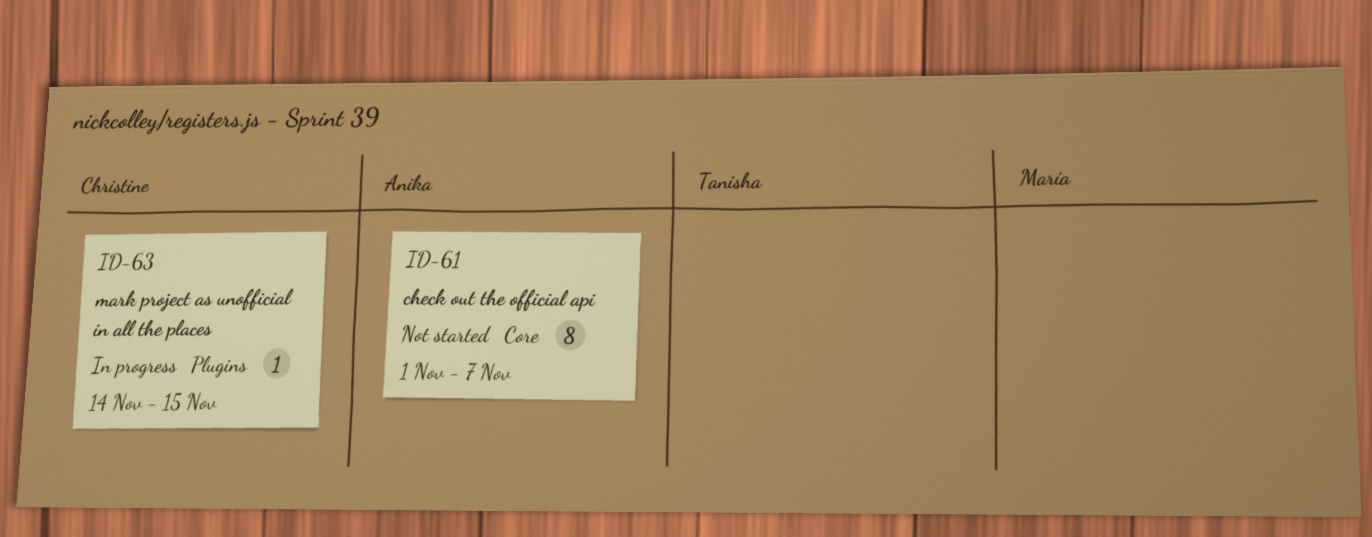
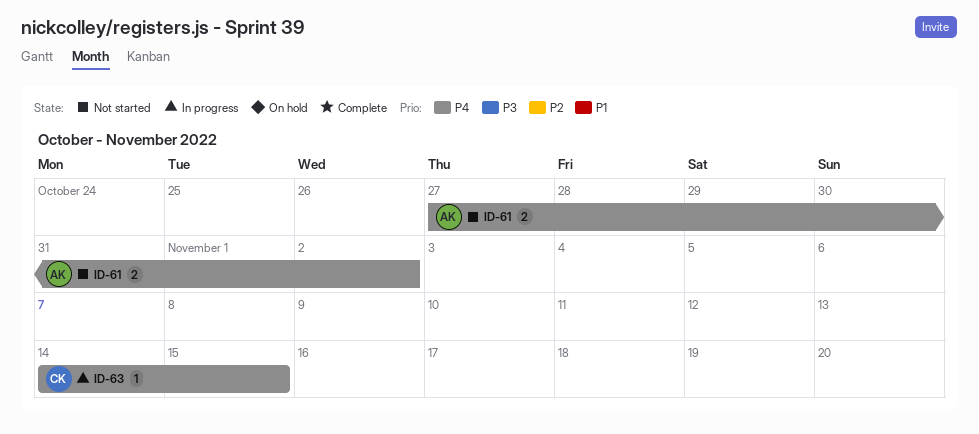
ID-61, estimate: 8 -> 2
ID-61, start: Nov 1 -> Oct 27
ID-61, due: Nov 7 -> Nov 2

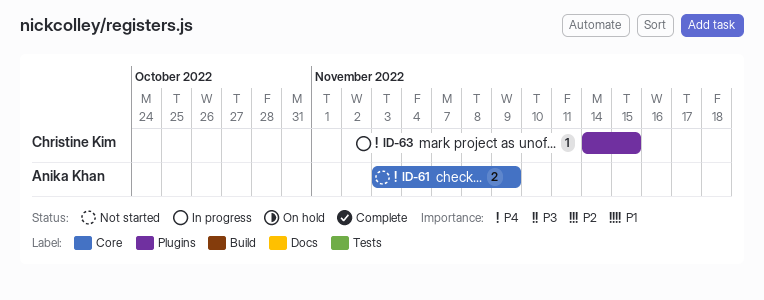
ID-61, start: Oct 27 -> Nov 3
ID-61, due: Nov 2 -> Nov 9

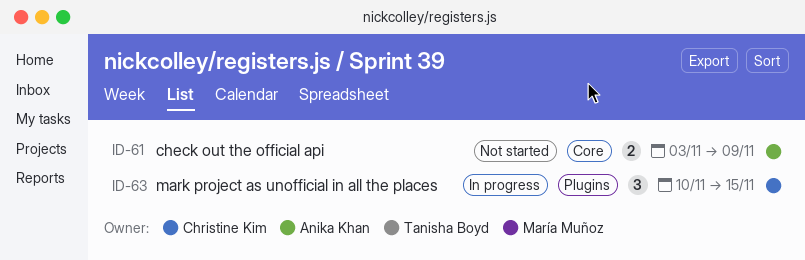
ID-63, estimate: 1 -> 3
ID-63, start: Nov 14 -> Nov 10

